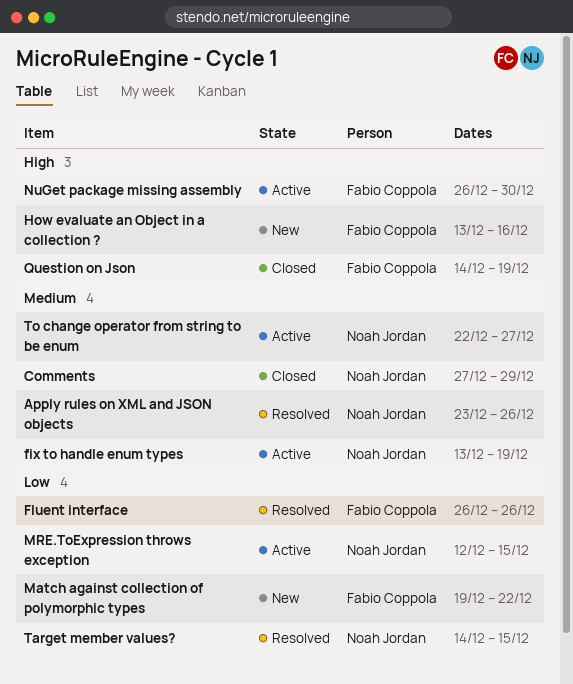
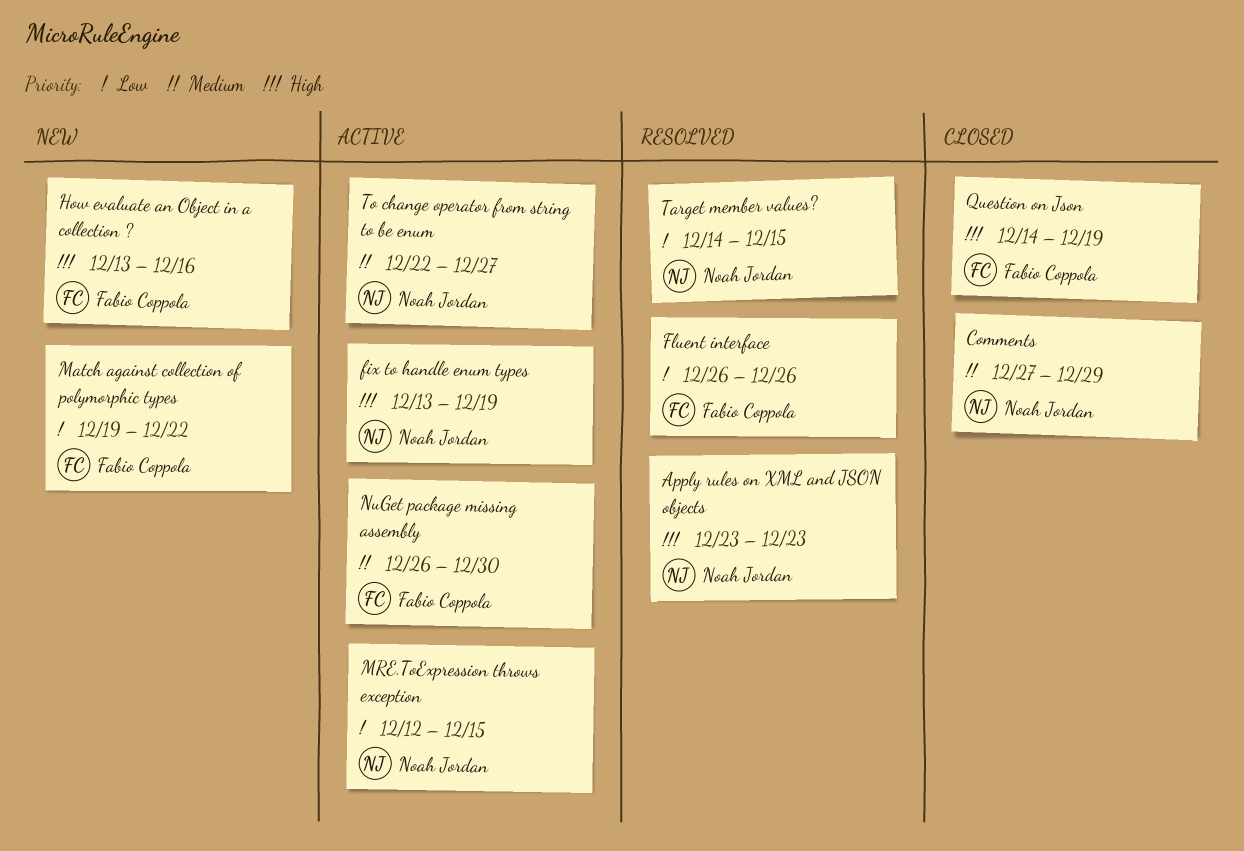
Apply rules on XML and JSON objects, priority: Medium -> High
Apply rules on XML and JSON objects, due: Dec 26 -> Dec 23
fix to handle enum types, priority: Medium -> High
NuGet package missing assembly, priority: High -> Medium

